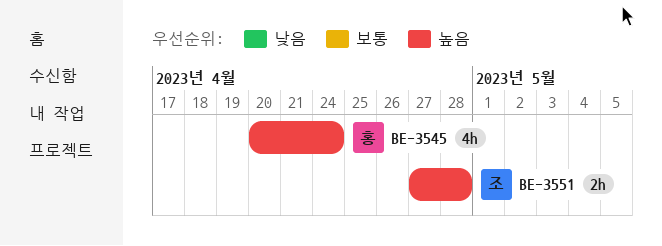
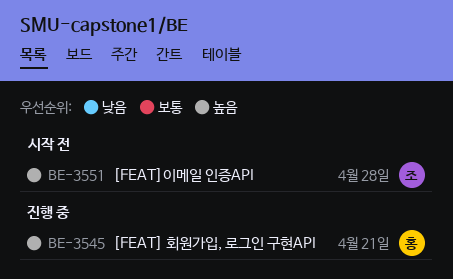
BE-3545, due: Apr 24 -> Apr 21

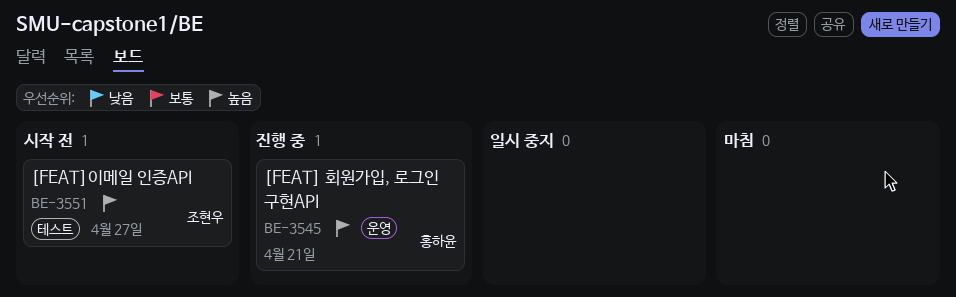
BE-3551, due: Apr 28 -> Apr 27

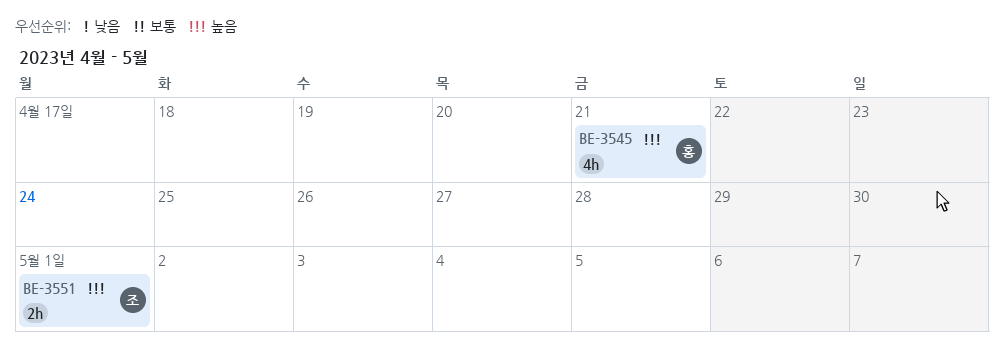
BE-3551, due: Apr 27 -> May 1

